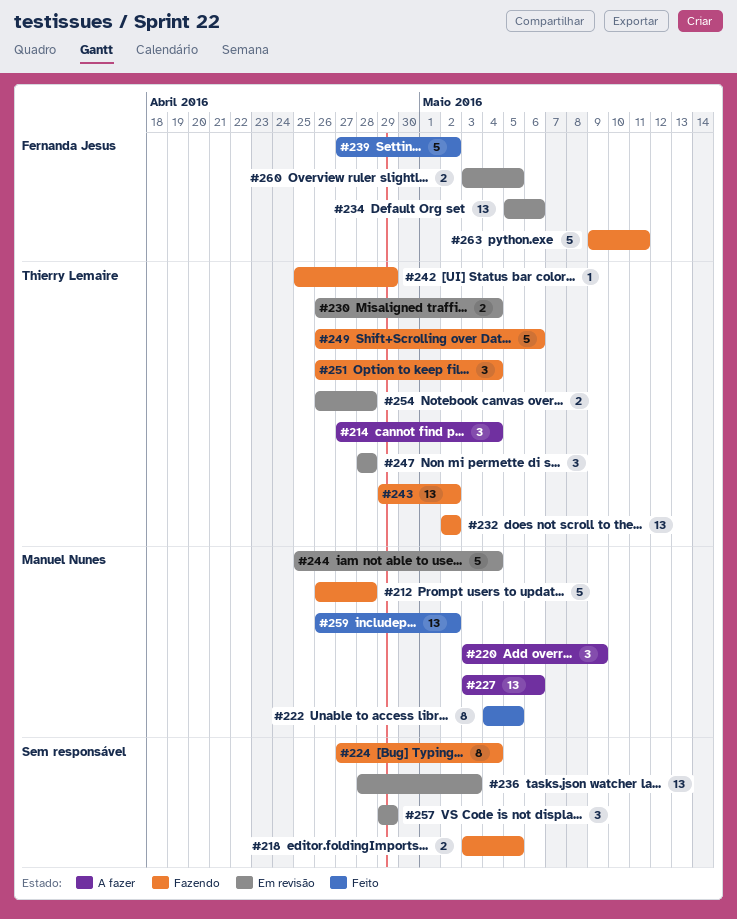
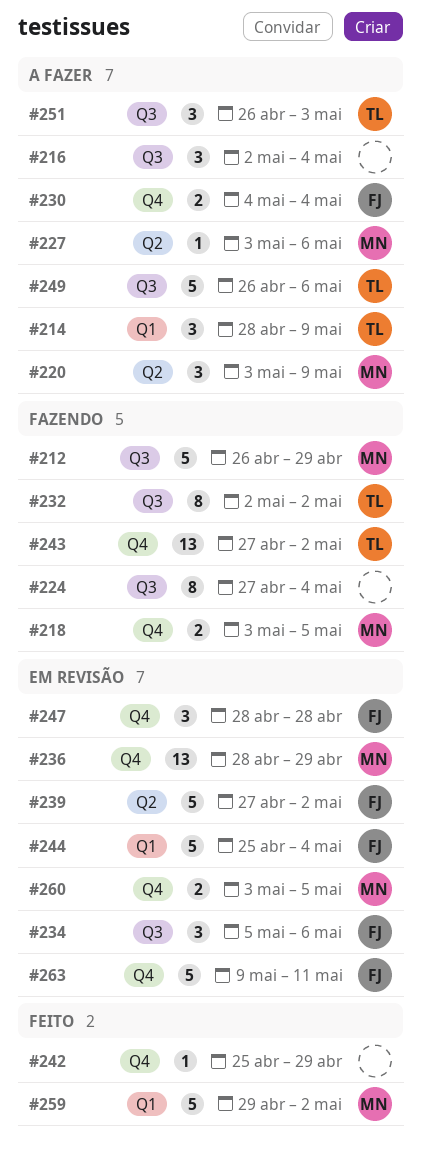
#212, due: Apr 28 -> Apr 29
#214, start: Apr 27 -> Apr 28
#214, due: May 4 -> May 9
#216: none -> present
#218, owner: none -> Manuel Nunes
#222: present -> none
#227, estimate: 13 -> 1
#230, status: Em revisão -> A fazer
#230, owner: Thierry Lemaire -> Fernanda Jesus
#230, start: Apr 26 -> May 4
#232, estimate: 13 -> 8
#234, estimate: 13 -> 3
#236, owner: none -> Manuel Nunes
#236, due: May 3 -> Apr 29
#239, status: Feito -> Em revisão
#242, status: Fazendo -> Feito
#242, owner: Thierry Lemaire -> none
#243, start: Apr 29 -> Apr 27
#244, owner: Manuel Nunes -> Fernanda Jesus
#247, owner: Thierry Lemaire -> Fernanda Jesus
#249, status: Fazendo -> A fazer
#251, status: Fazendo -> A fazer
#251, due: May 4 -> May 3
#254: present -> none
#257: present -> none
#259, estimate: 13 -> 5
#259, start: Apr 26 -> Apr 29
#260, owner: Fernanda Jesus -> Manuel Nunes
#263, status: Fazendo -> Em revisão

